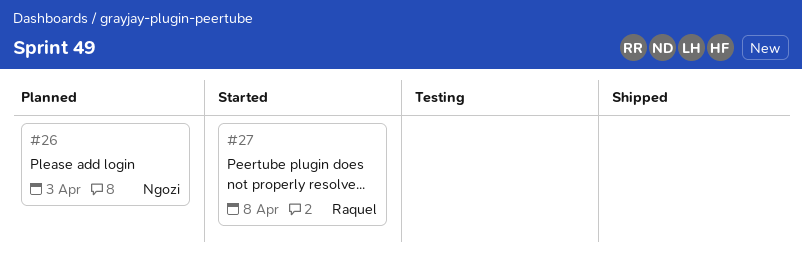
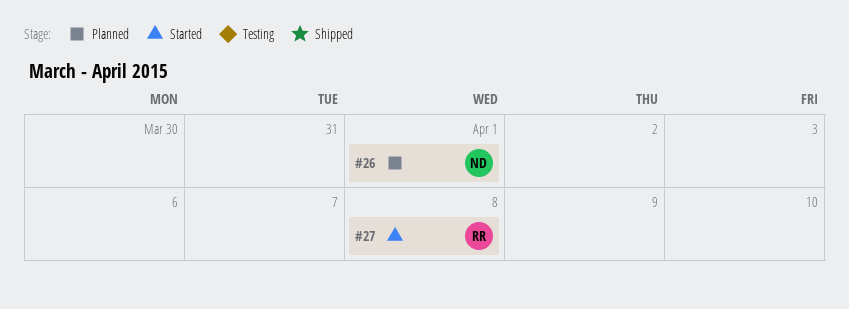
#26, due: Apr 3 -> Apr 1

